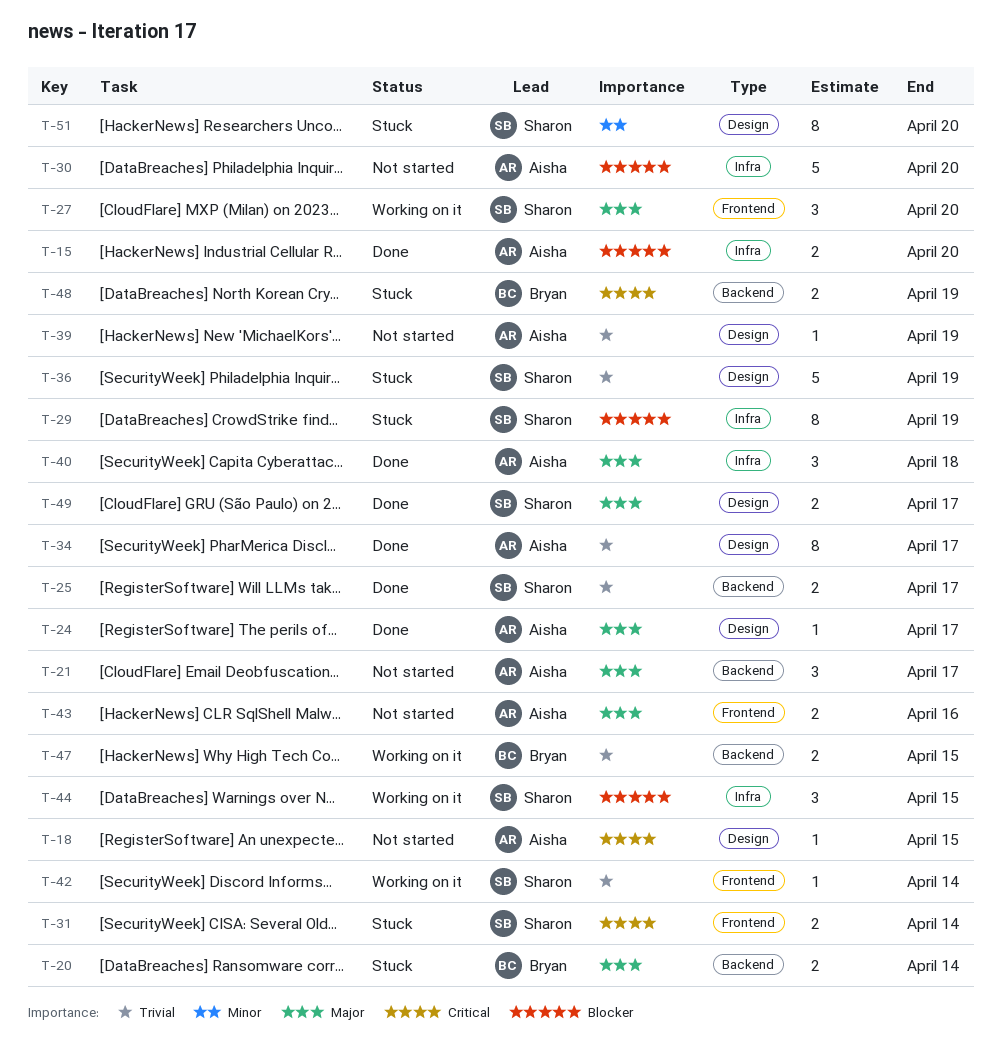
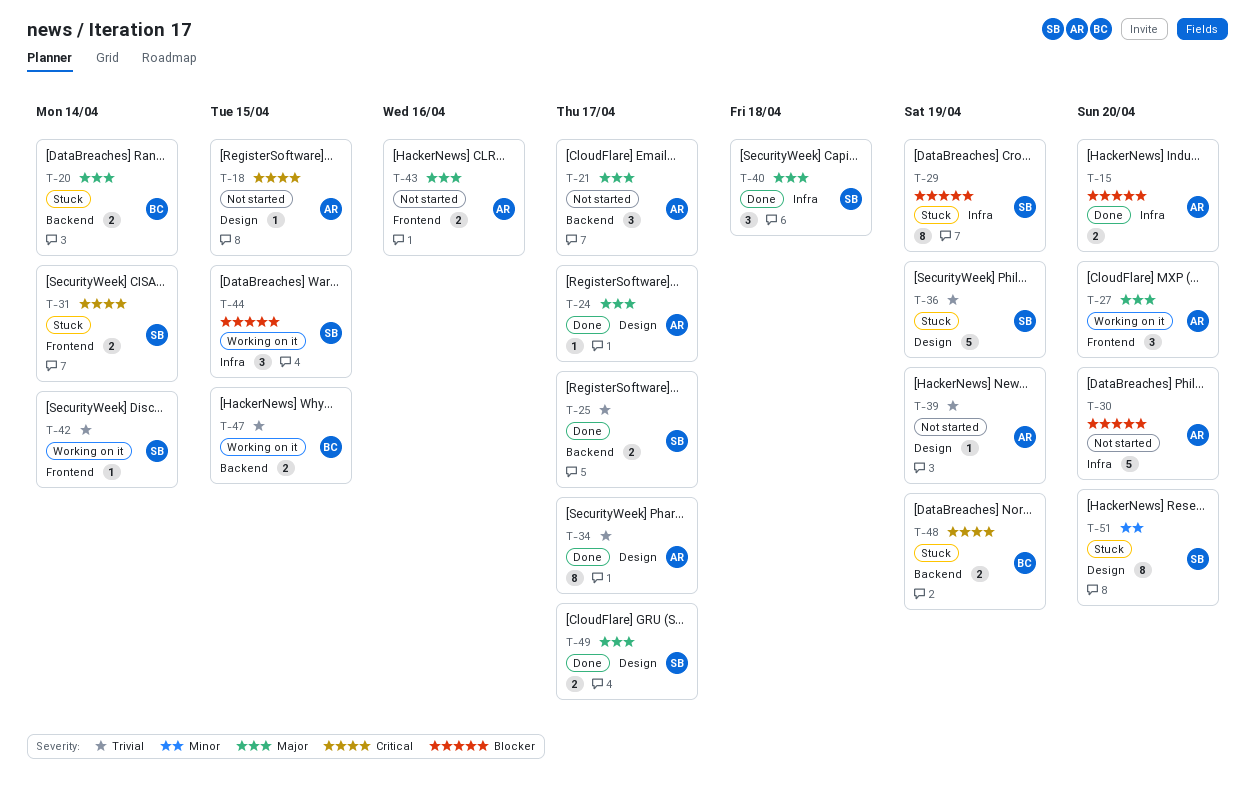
T-27, owner: Sharon -> Aisha
T-40, owner: Aisha -> Sharon

